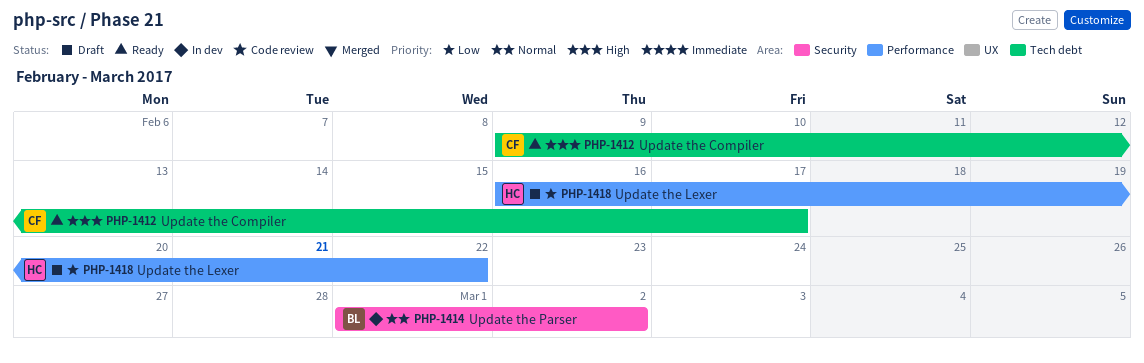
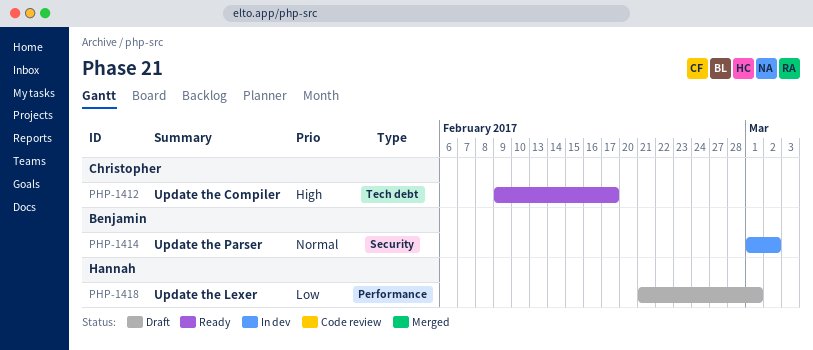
PHP-1418, start: Feb 16 -> Feb 21
PHP-1418, due: Feb 22 -> Mar 1

